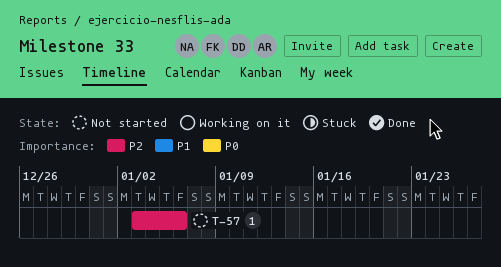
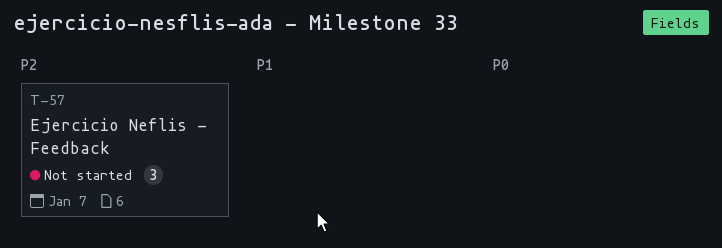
T-57, estimate: 1 -> 3
T-57, due: Jan 6 -> Jan 7

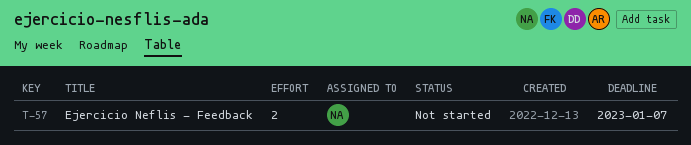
T-57, estimate: 3 -> 2

